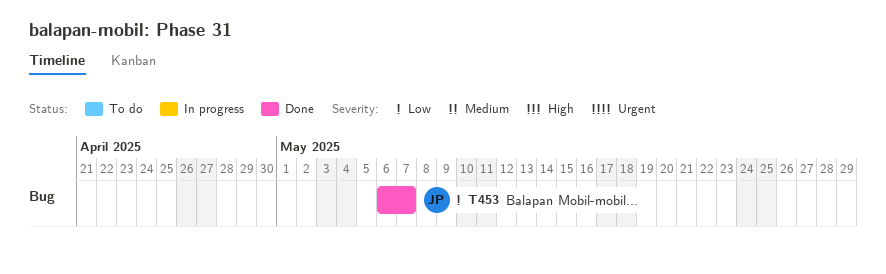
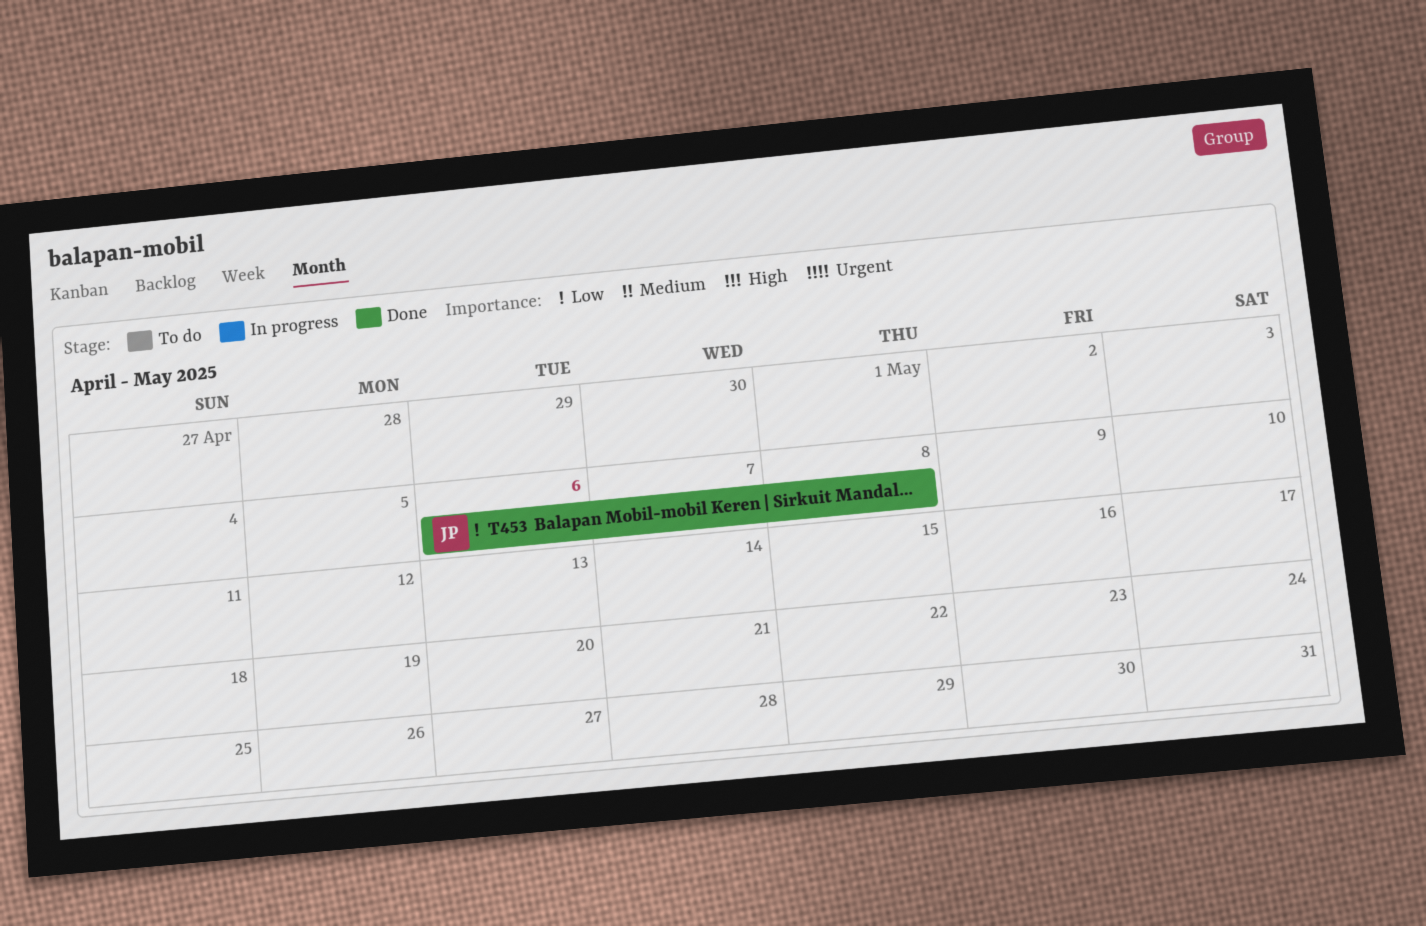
T453, due: May 7 -> May 8

